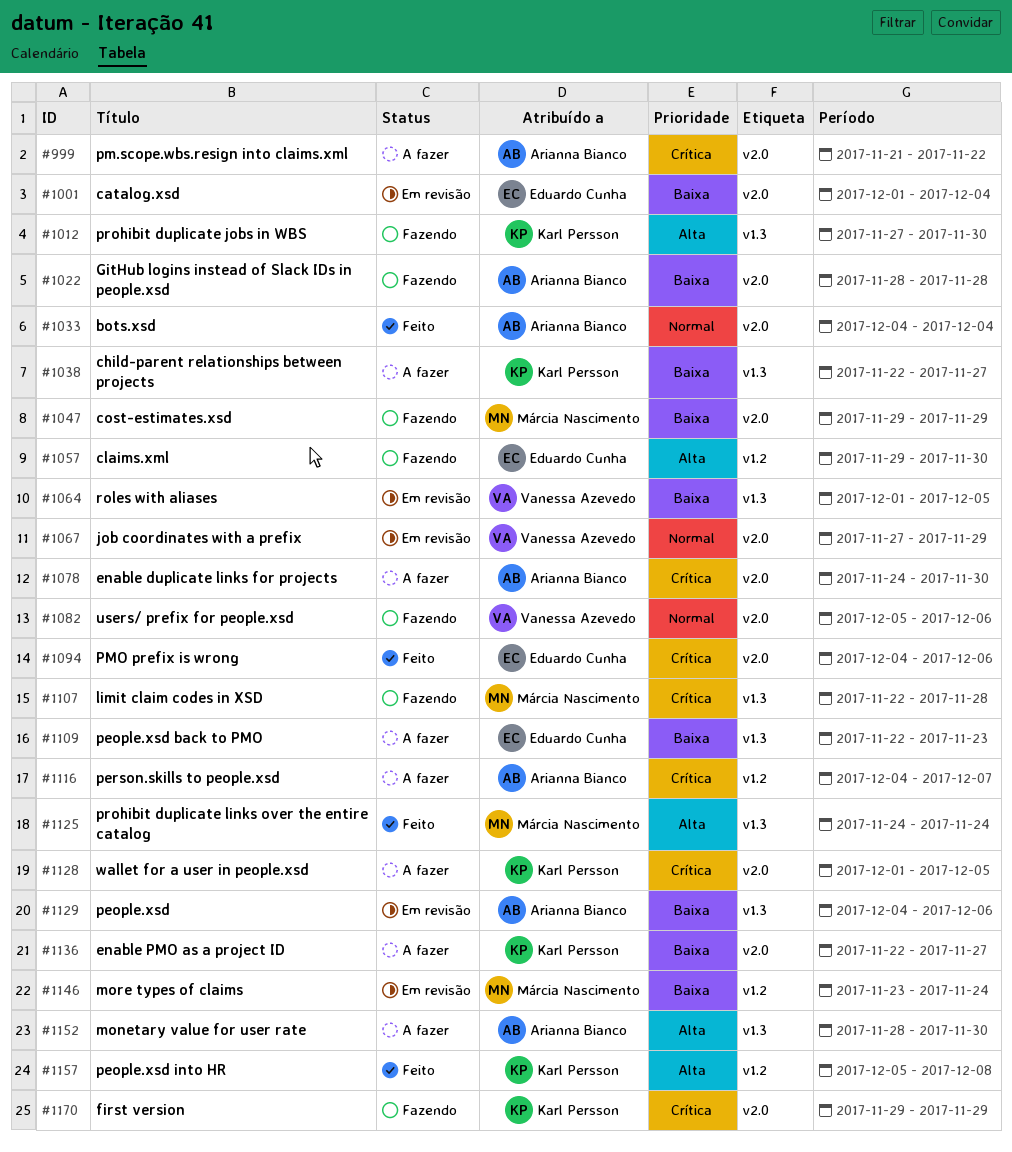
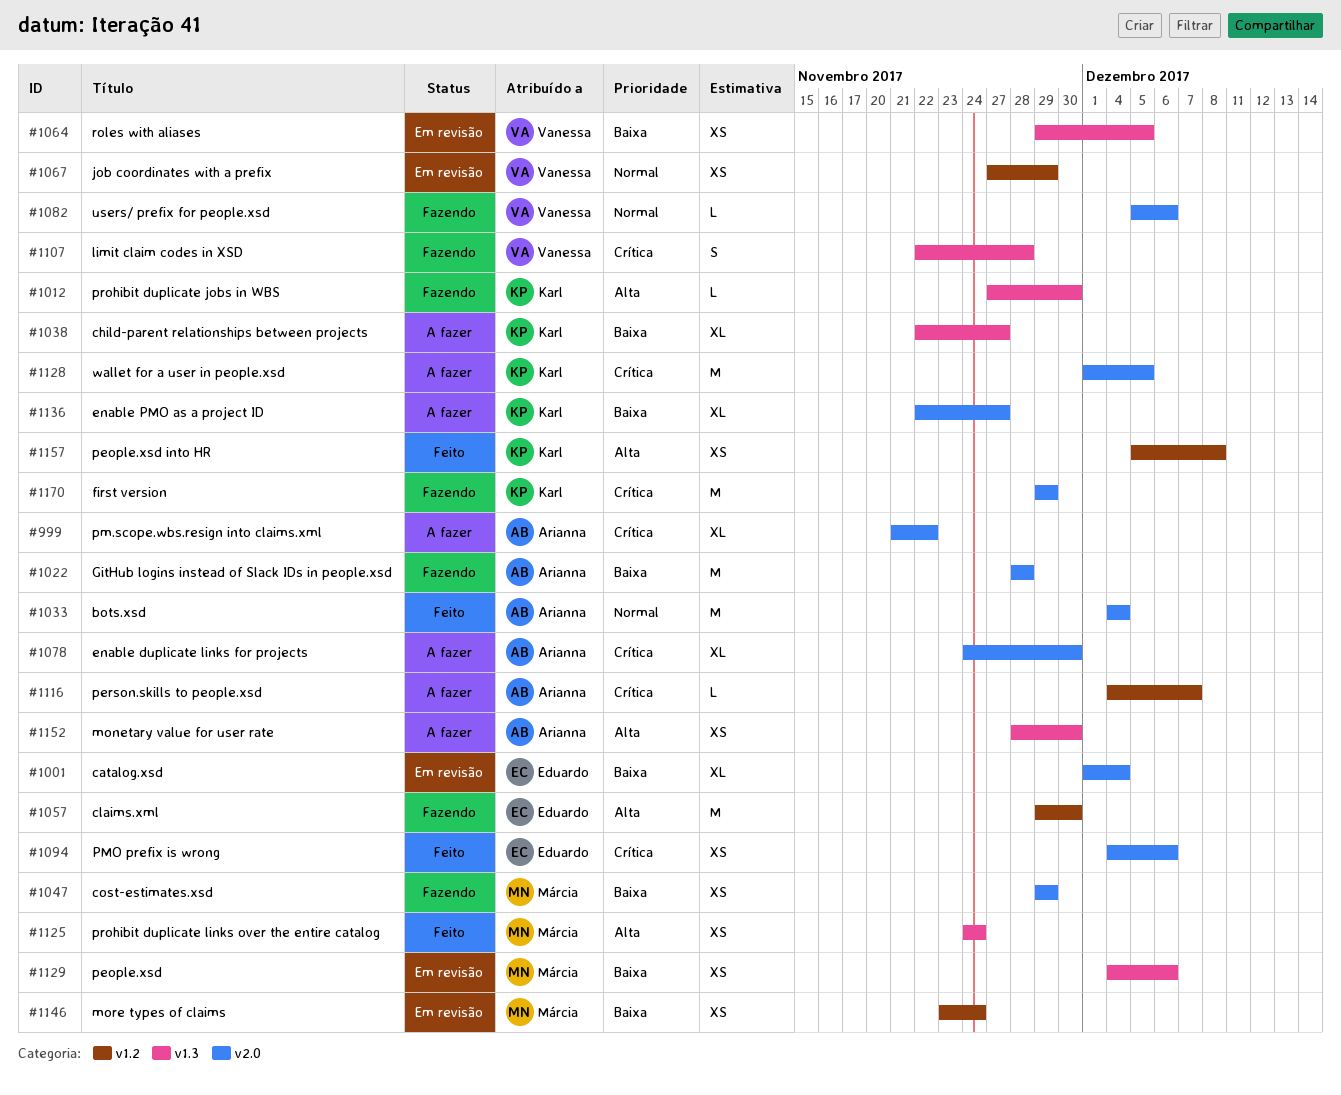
#1064, start: Dec 1 -> Nov 29
#1067, label: v2.0 -> v1.2
#1107, owner: Márcia Nascimento -> Vanessa Azevedo
#1109: present -> none
#1129, owner: Arianna Bianco -> Márcia Nascimento

